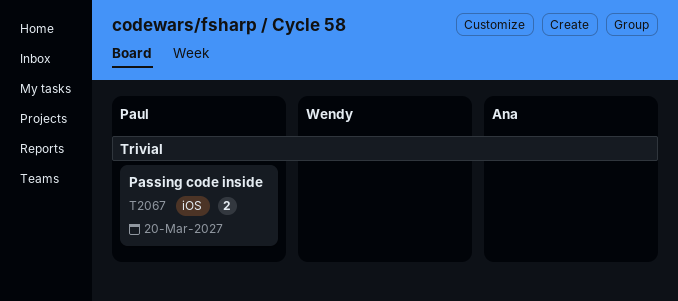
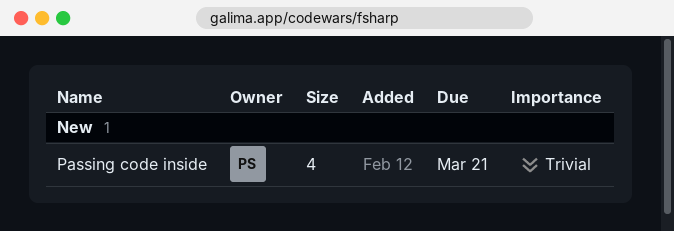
Passing code inside, estimate: 2 -> 4
Passing code inside, due: Mar 20 -> Mar 21

